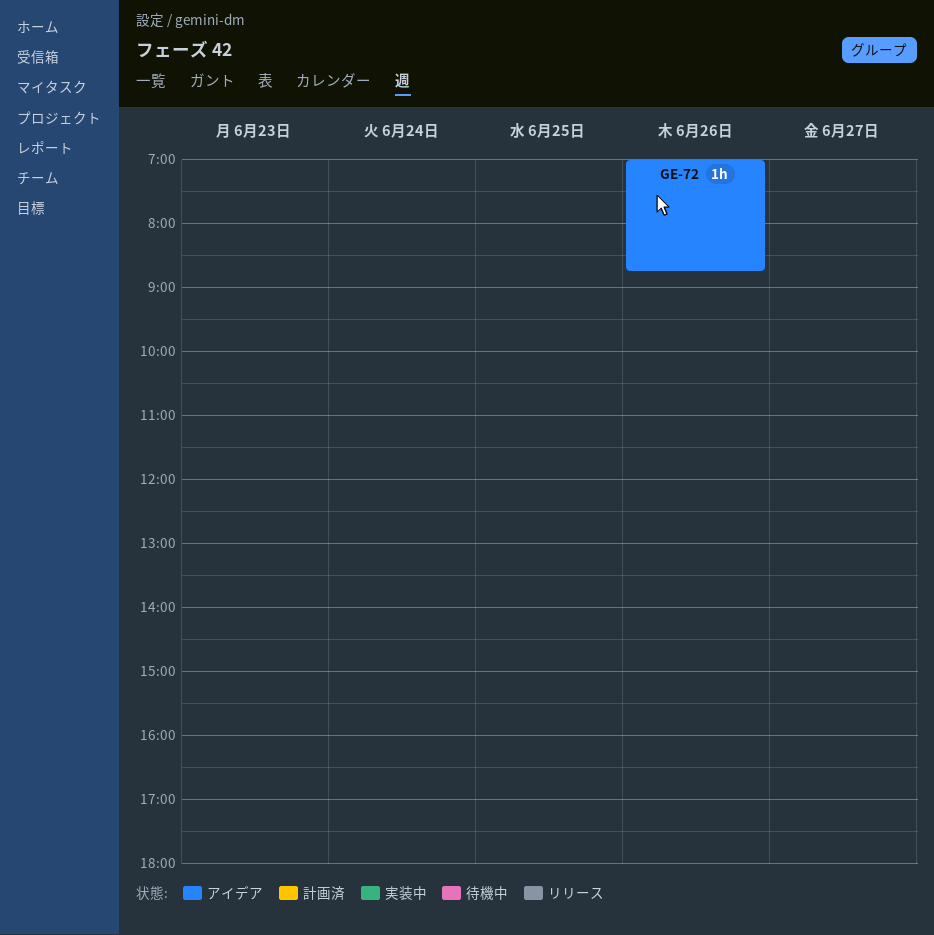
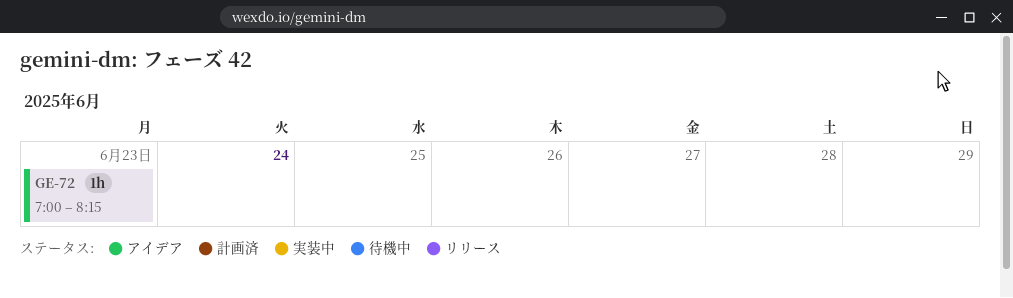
GE-72, day: Jun 26 -> Jun 23
GE-72, ends: 08:45 -> 08:15

